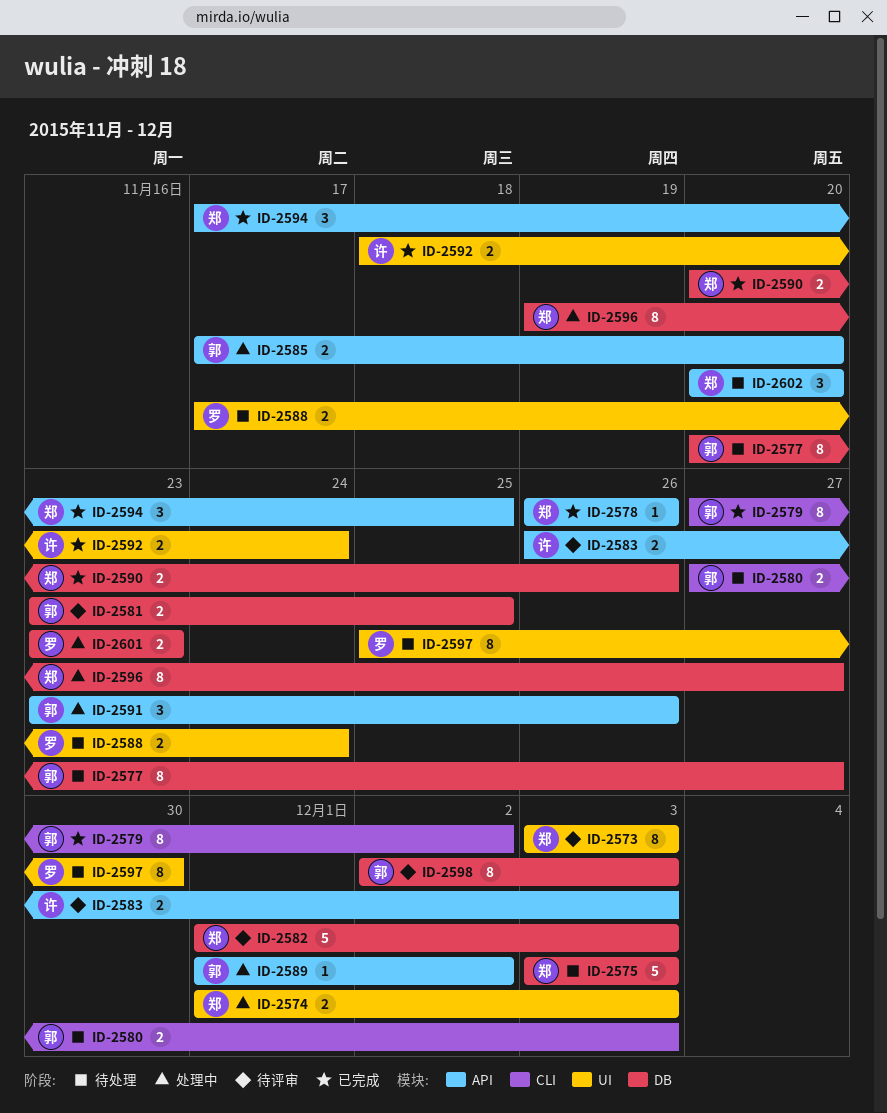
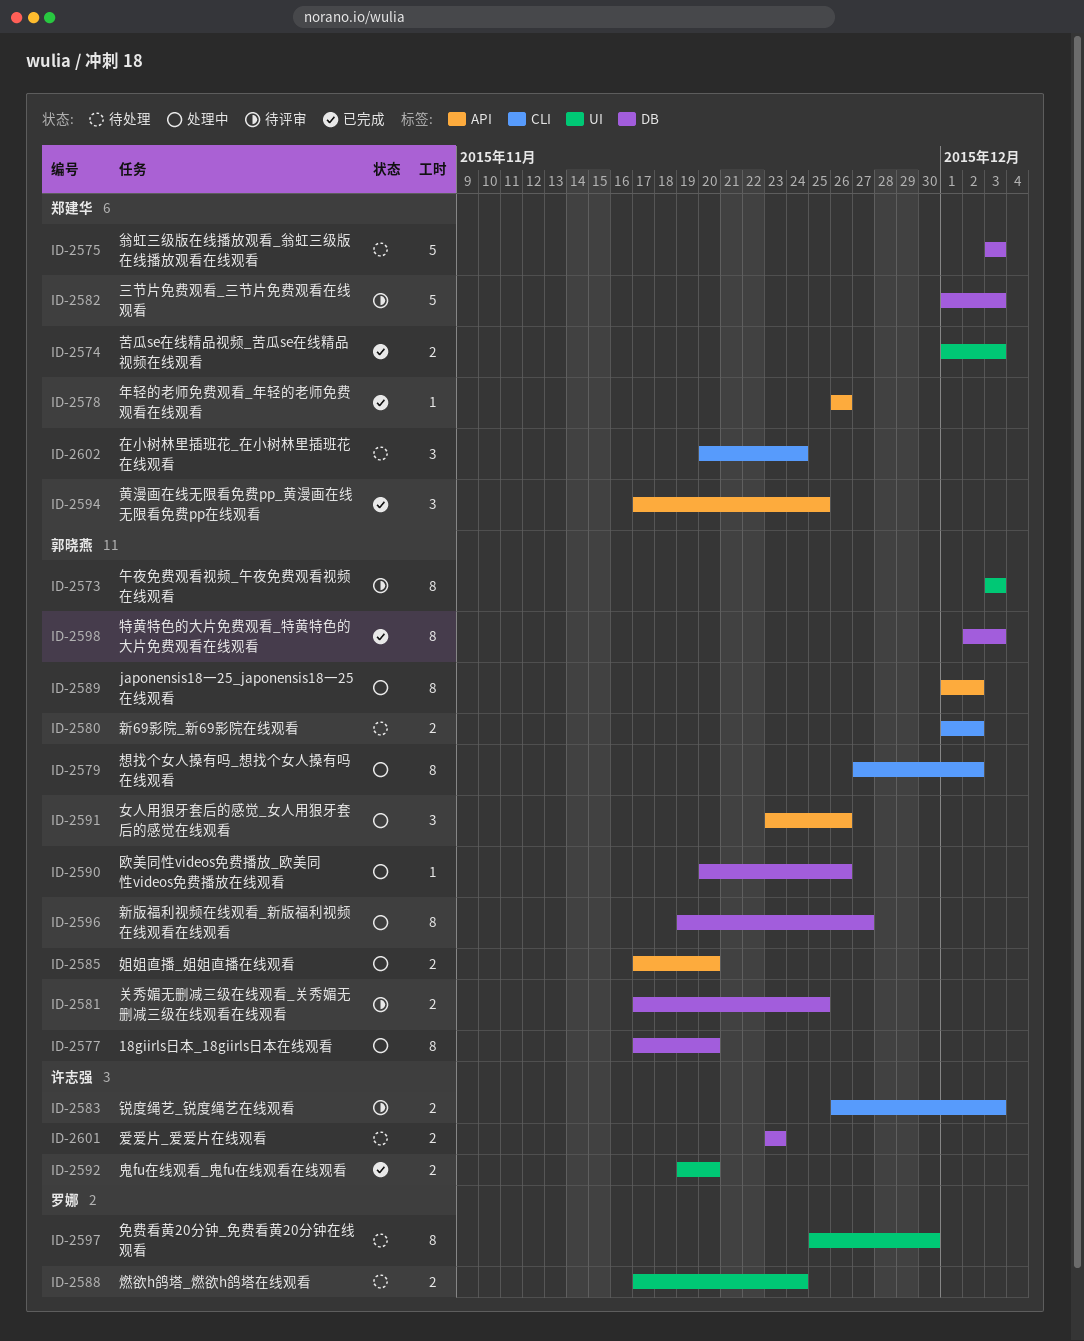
ID-2573, owner: 郑建华 -> 郭晓燕
ID-2574, status: 处理中 -> 已完成
ID-2577, status: 待处理 -> 处理中
ID-2577, start: Nov 20 -> Nov 17
ID-2577, due: Nov 27 -> Nov 20
ID-2579, status: 已完成 -> 处理中
ID-2580, start: Nov 27 -> Dec 1
ID-2580, due: Dec 3 -> Dec 2
ID-2581, start: Nov 23 -> Nov 17
ID-2583, label: API -> CLI
ID-2589, estimate: 1 -> 8
ID-2590, status: 已完成 -> 处理中
ID-2590, owner: 郑建华 -> 郭晓燕
ID-2590, estimate: 2 -> 1
ID-2592, start: Nov 18 -> Nov 19
ID-2592, due: Nov 24 -> Nov 20
ID-2596, owner: 郑建华 -> 郭晓燕
ID-2598, status: 待评审 -> 已完成
ID-2601, status: 处理中 -> 待处理
ID-2601, owner: 罗娜 -> 许志强
ID-2602, label: API -> CLI
ID-2602, due: Nov 20 -> Nov 24

